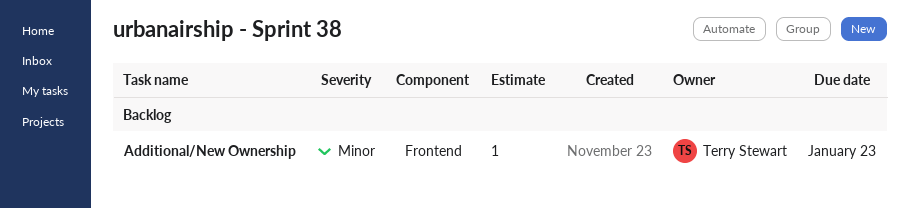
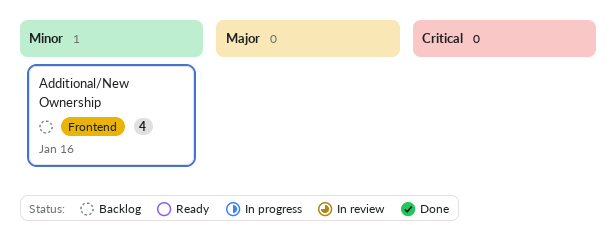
Additional/New Ownership, estimate: 1 -> 4
Additional/New Ownership, due: Jan 23 -> Jan 16

